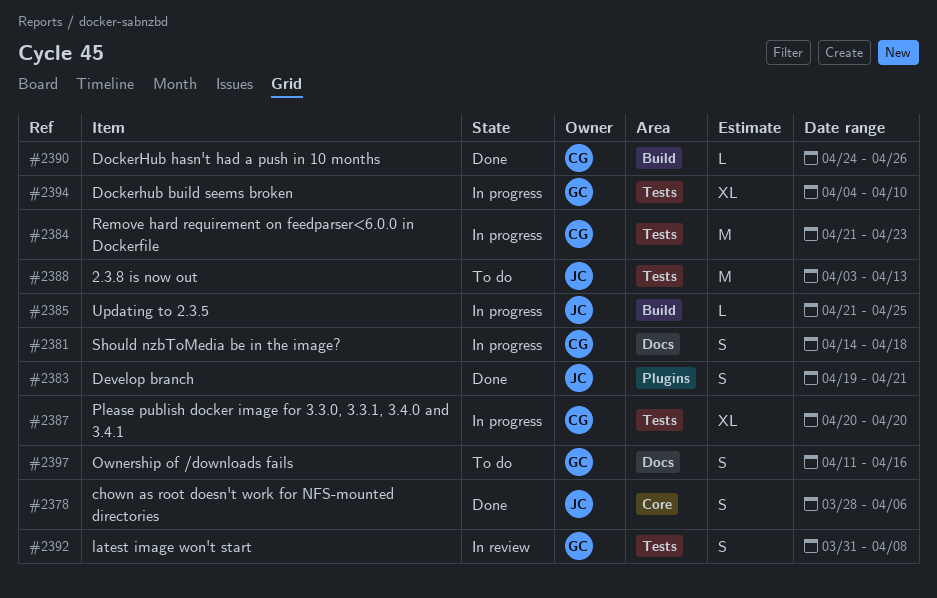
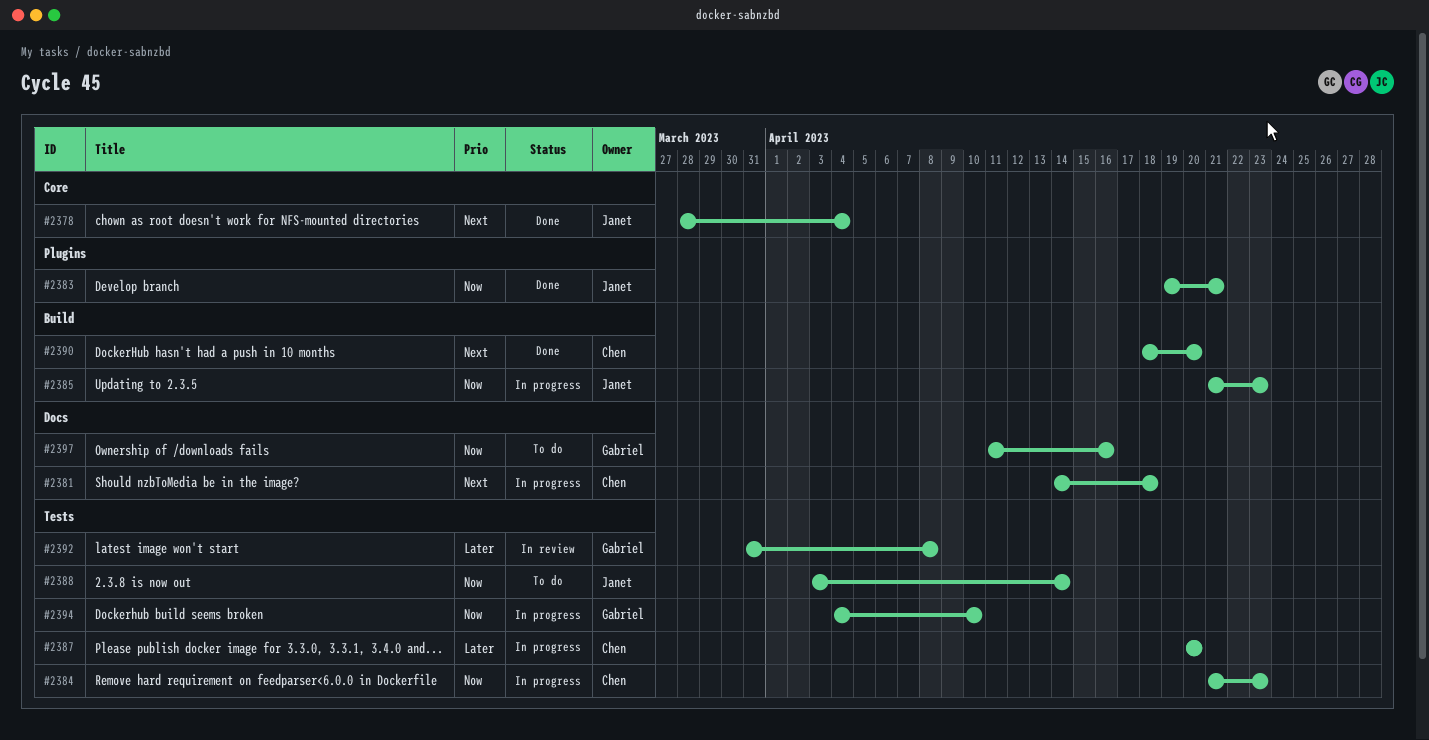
#2378, due: Apr 6 -> Apr 4
#2385, due: Apr 25 -> Apr 23
#2388, due: Apr 13 -> Apr 14
#2390, start: Apr 24 -> Apr 18
#2390, due: Apr 26 -> Apr 20

